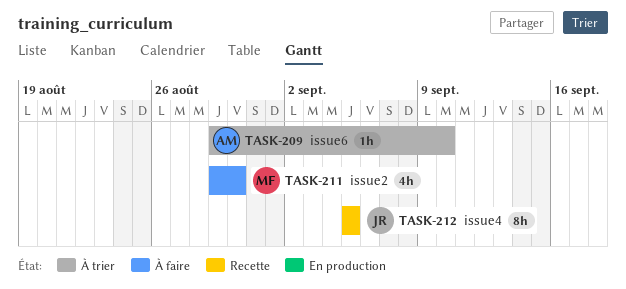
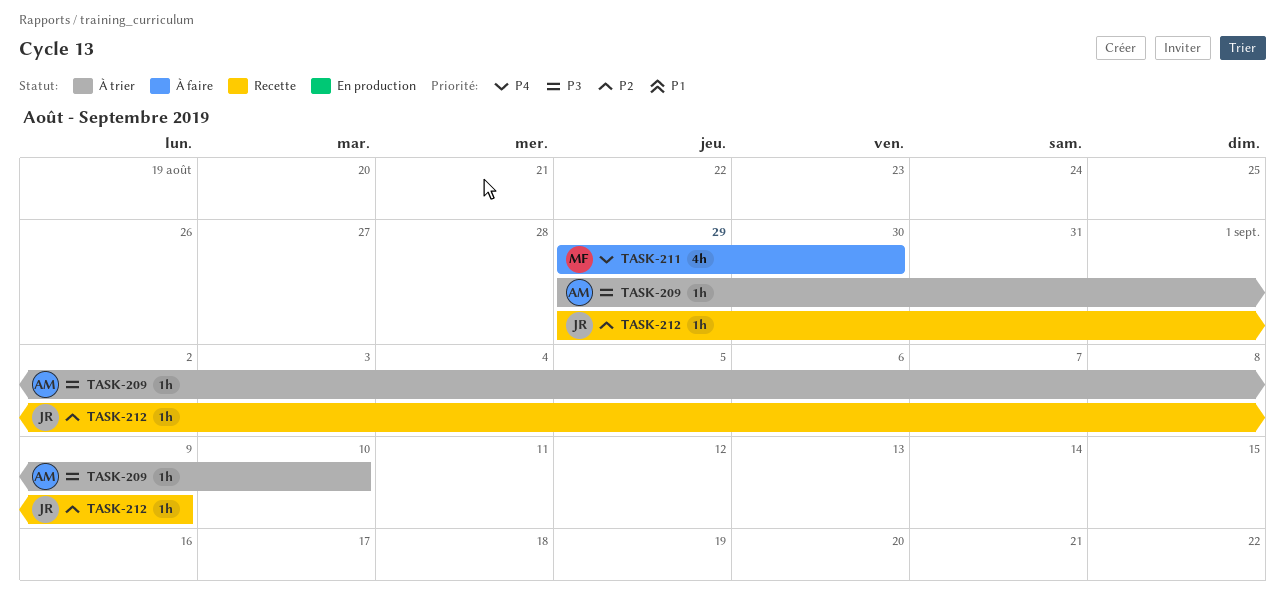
TASK-212, estimate: 8h -> 1h
TASK-212, start: Sep 5 -> Aug 29
TASK-212, due: Sep 5 -> Sep 9

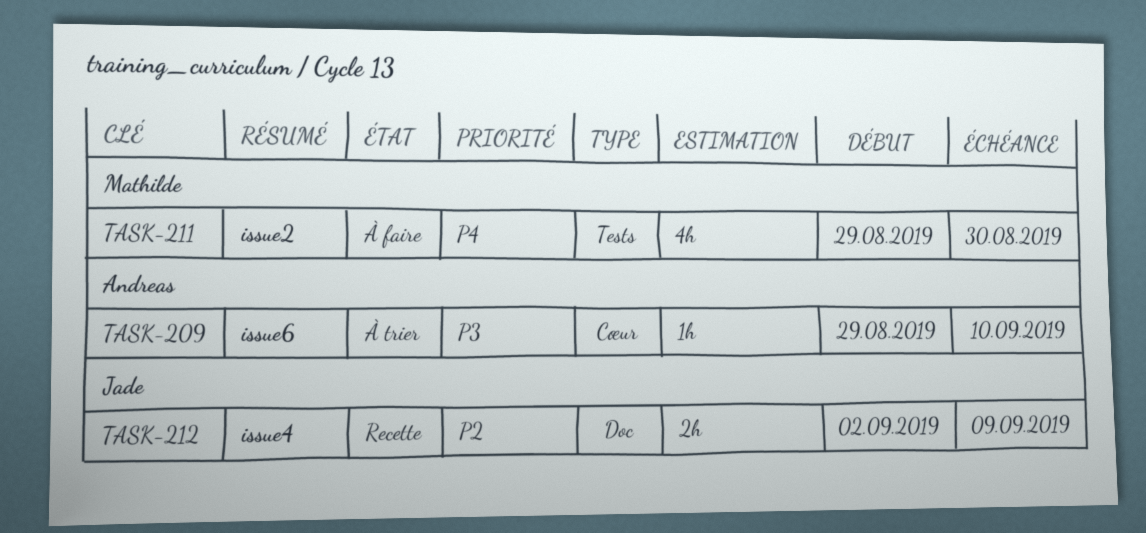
TASK-212, estimate: 1h -> 2h
TASK-212, start: Aug 29 -> Sep 2

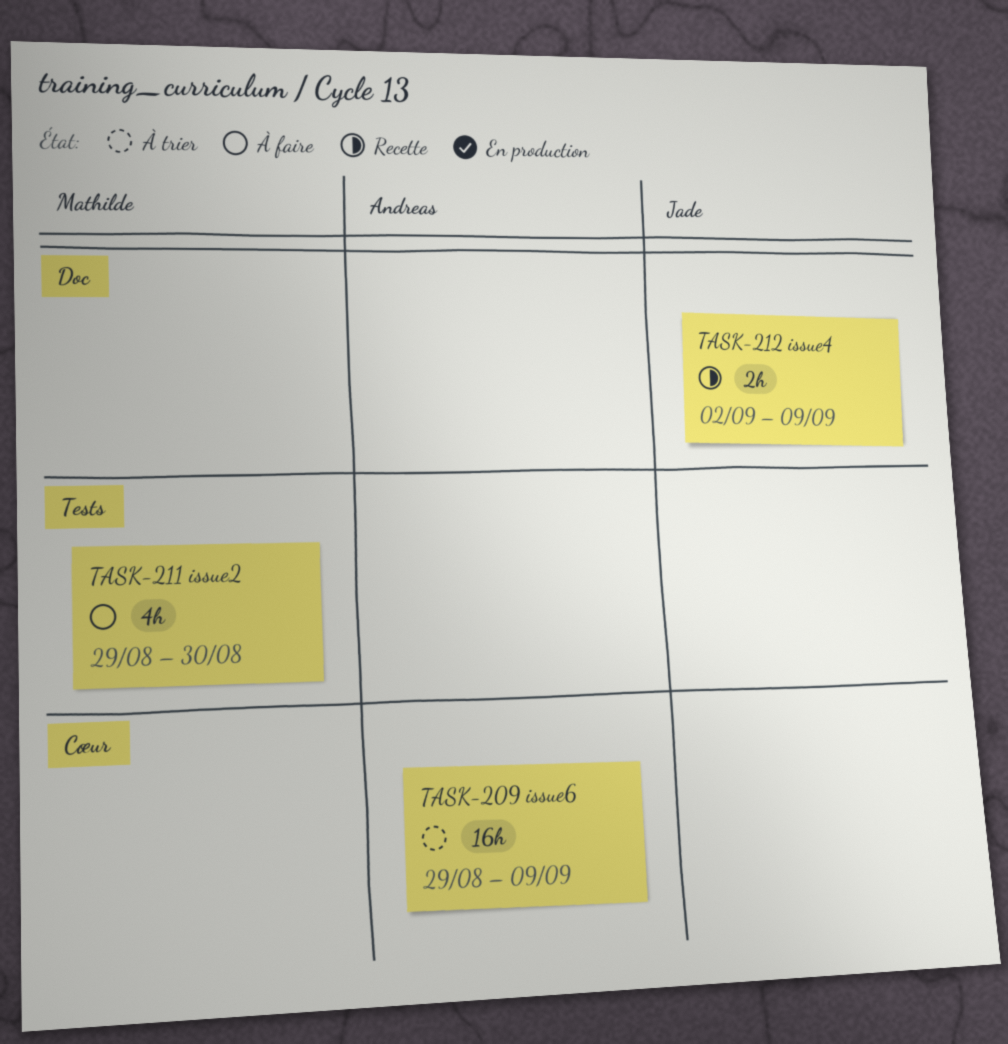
TASK-209, estimate: 1h -> 16h
TASK-209, due: Sep 10 -> Sep 9

